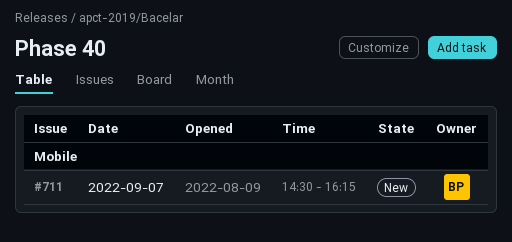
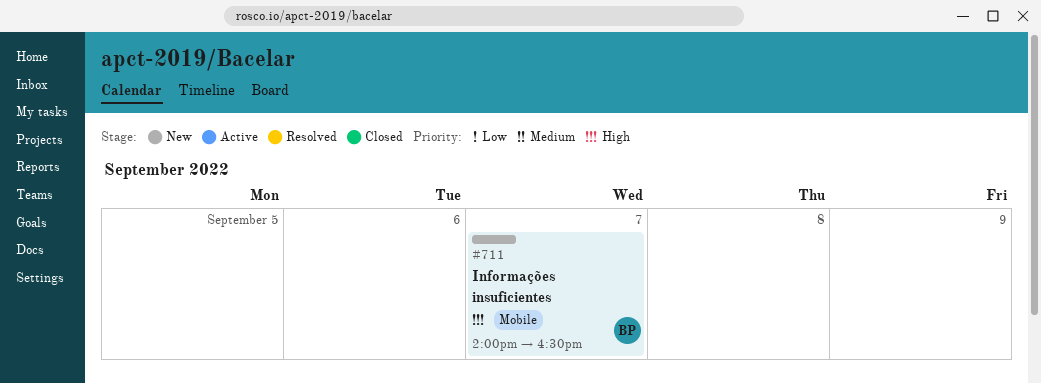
#711, begins: 14:30 -> 14:00
#711, ends: 16:15 -> 16:30

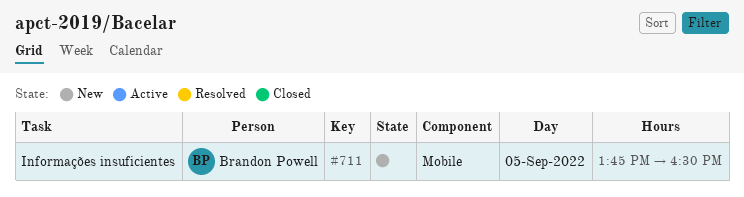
#711, day: Sep 7 -> Sep 5
#711, begins: 14:00 -> 13:45

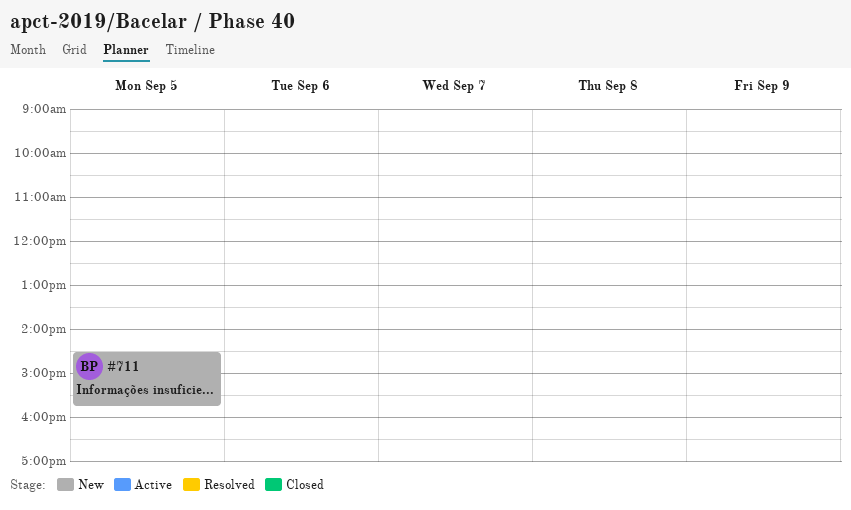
#711, begins: 13:45 -> 14:30
#711, ends: 16:30 -> 15:45

